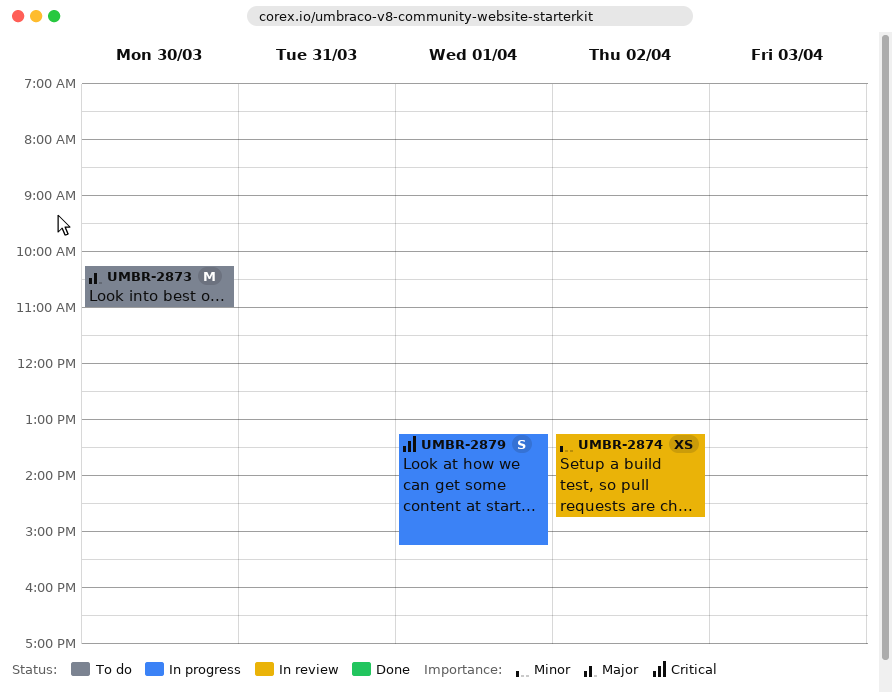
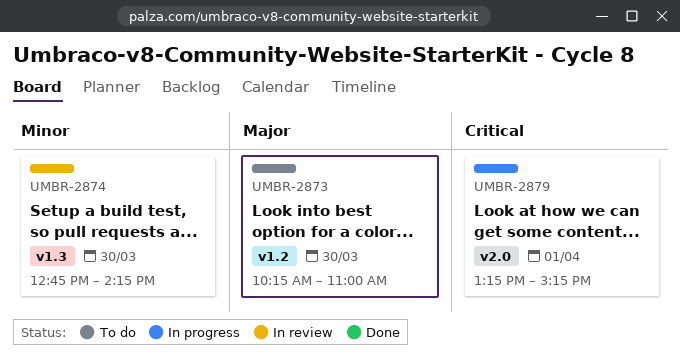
UMBR-2874, day: Apr 2 -> Mar 30
UMBR-2874, begins: 13:15 -> 12:45
UMBR-2874, ends: 14:45 -> 14:15

